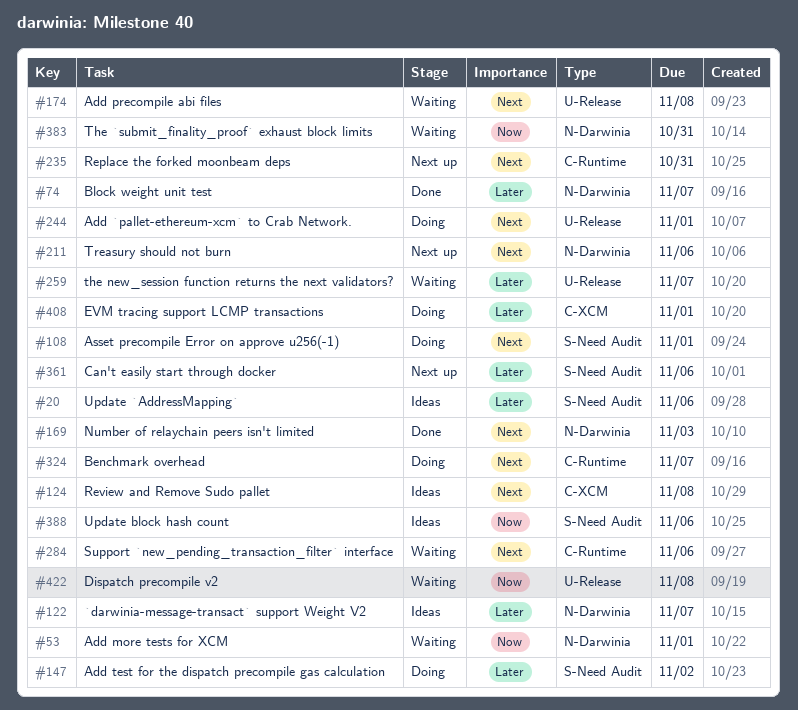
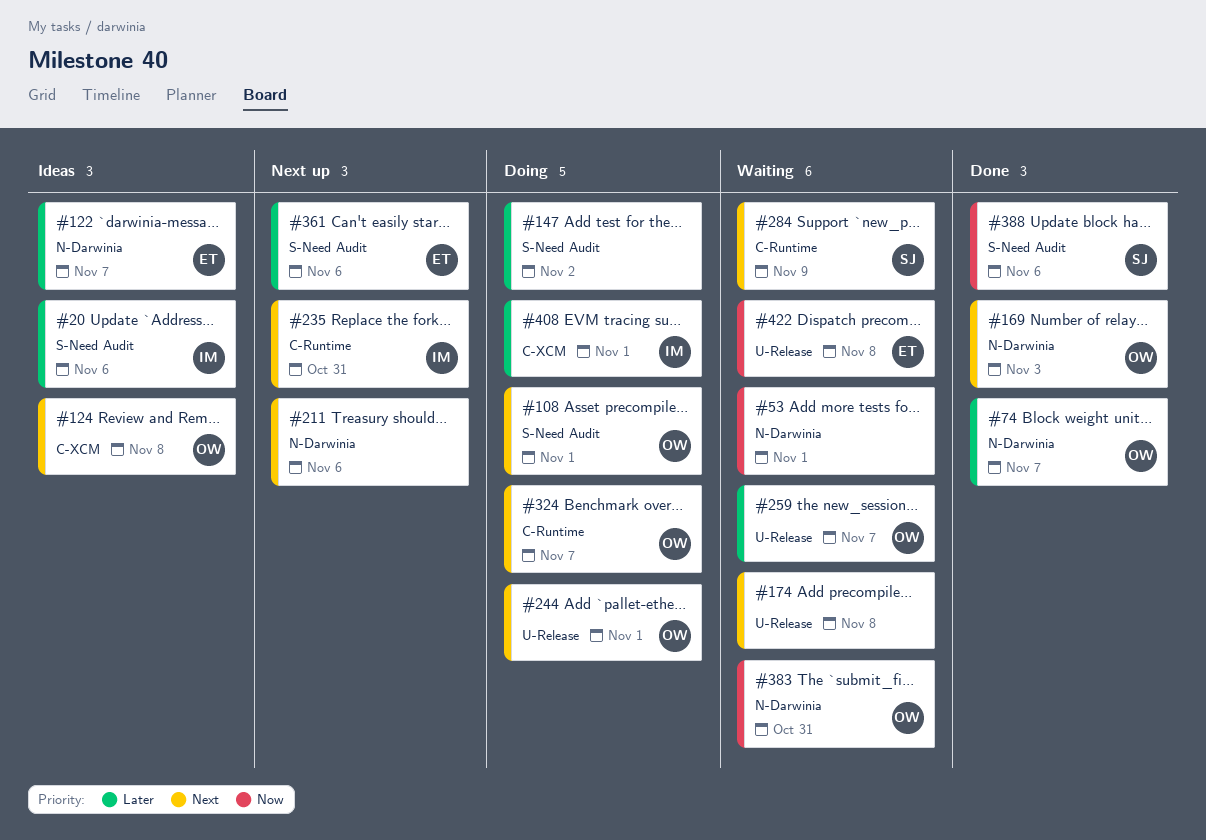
#284, due: Nov 6 -> Nov 9
#388, status: Ideas -> Done

